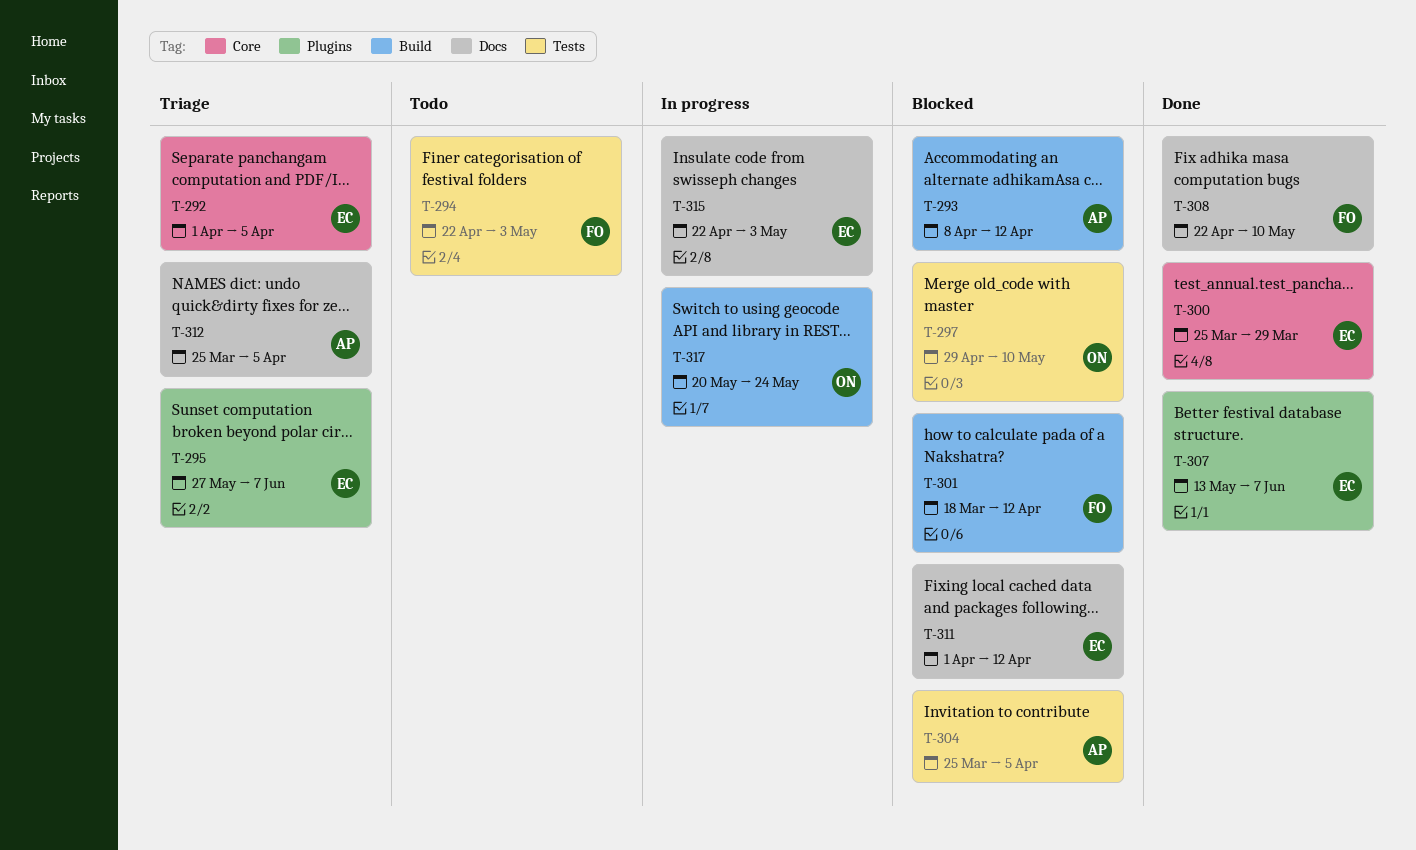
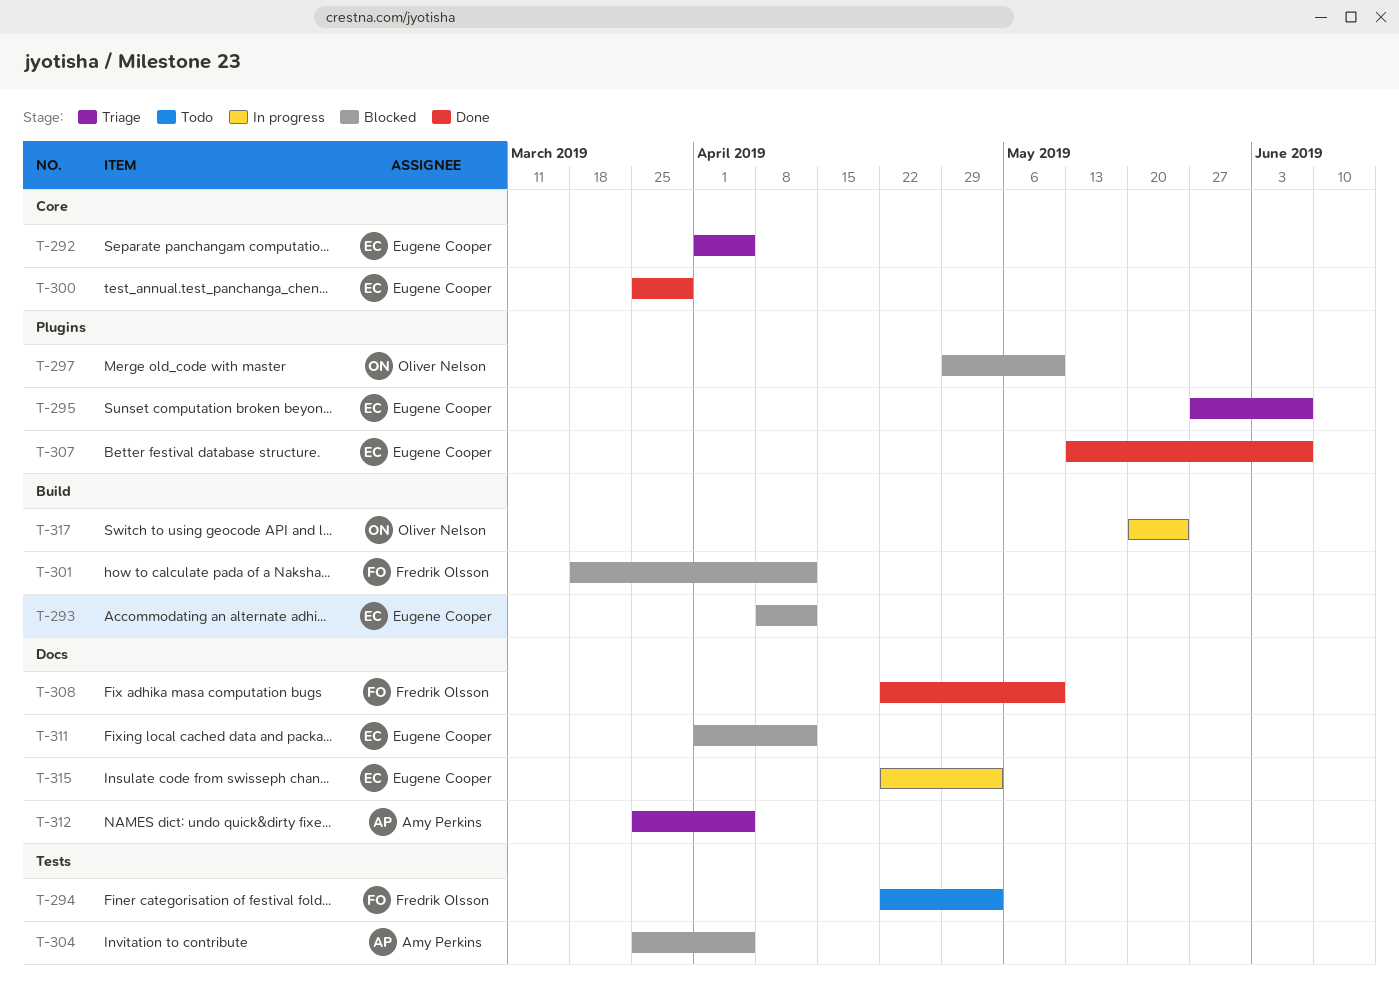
T-293, owner: Amy Perkins -> Eugene Cooper
T-297, label: Tests -> Plugins

